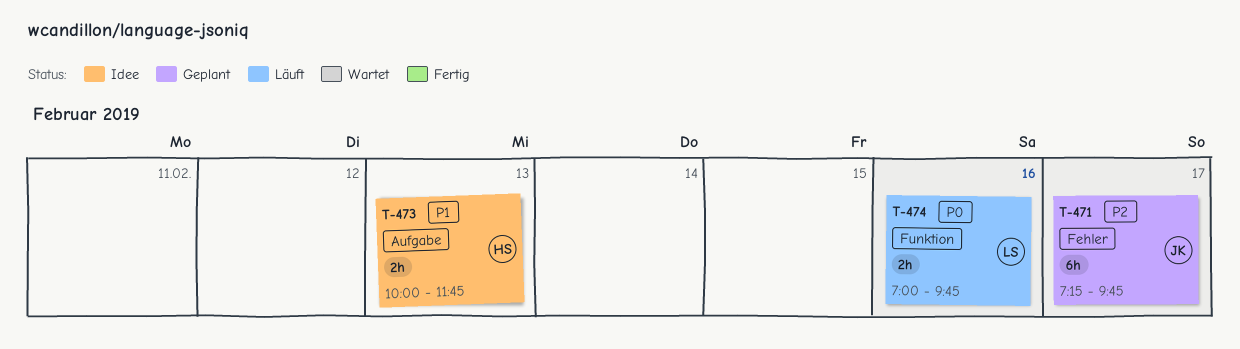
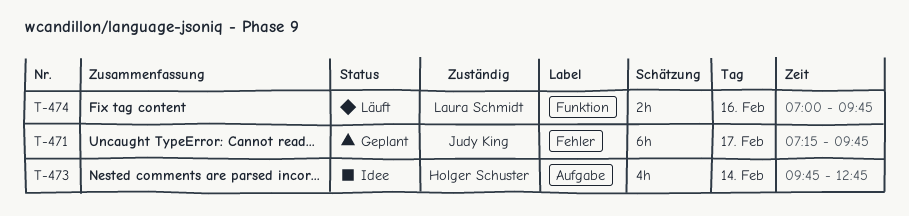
T-473, estimate: 2h -> 4h
T-473, day: Feb 13 -> Feb 14
T-473, begins: 10:00 -> 09:45
T-473, ends: 11:45 -> 12:45

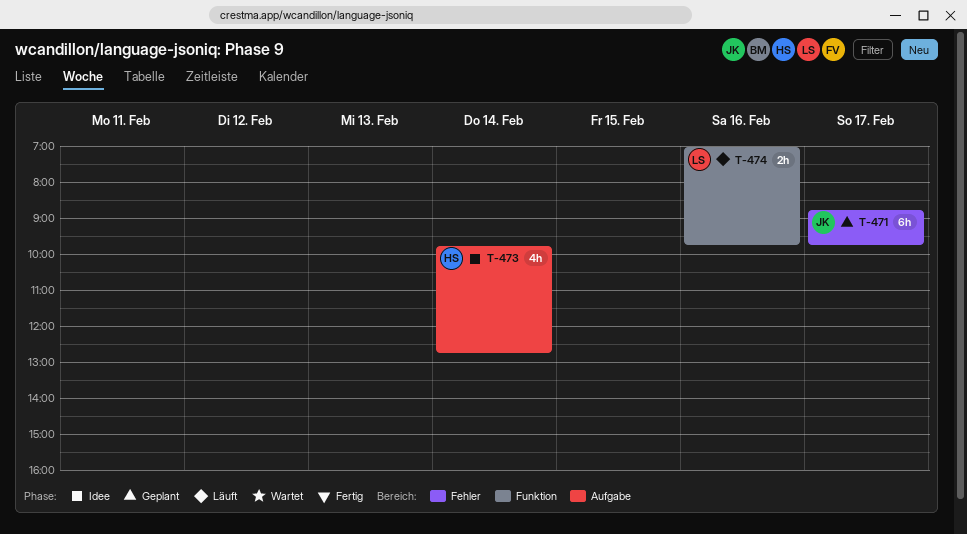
T-471, begins: 07:15 -> 08:45

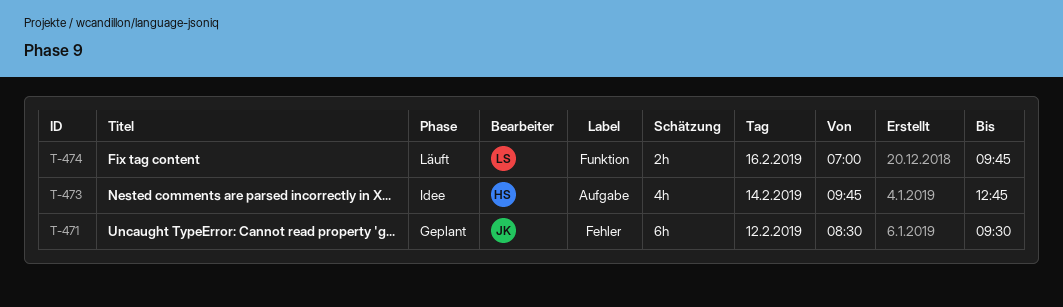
T-471, day: Feb 17 -> Feb 12
T-471, begins: 08:45 -> 08:30
T-471, ends: 09:45 -> 09:30

